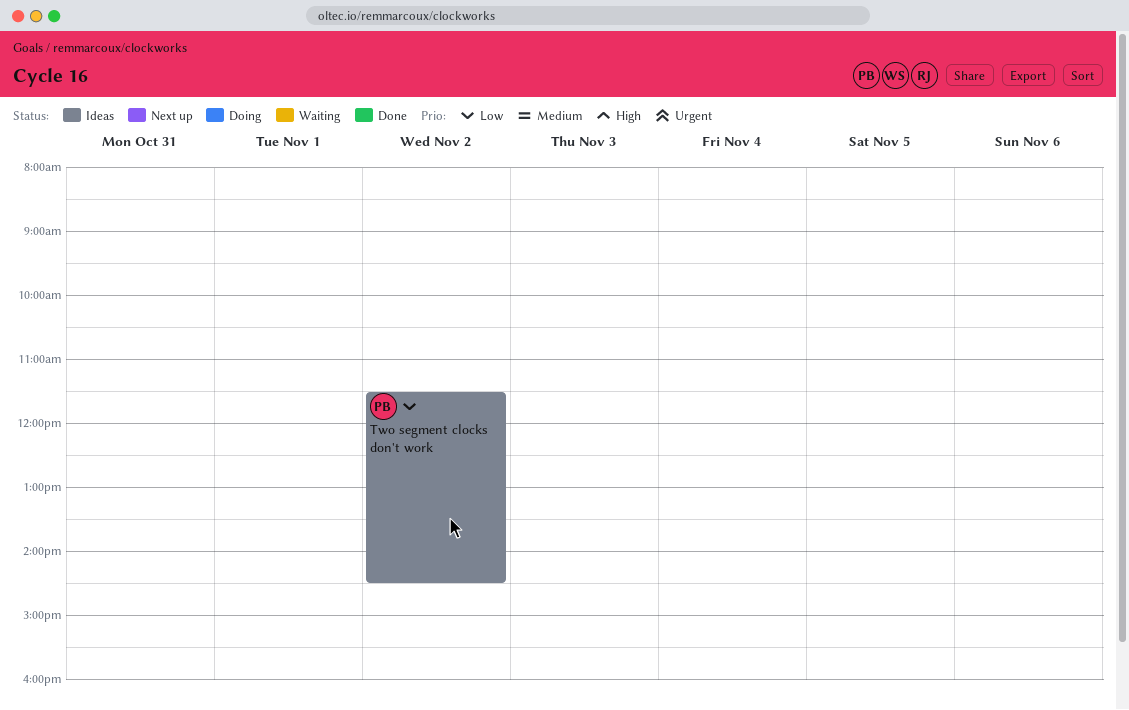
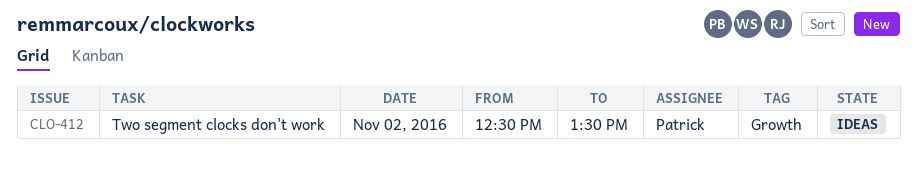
Two segment clocks don't work, begins: 11:30 -> 12:30
Two segment clocks don't work, ends: 14:30 -> 13:30

